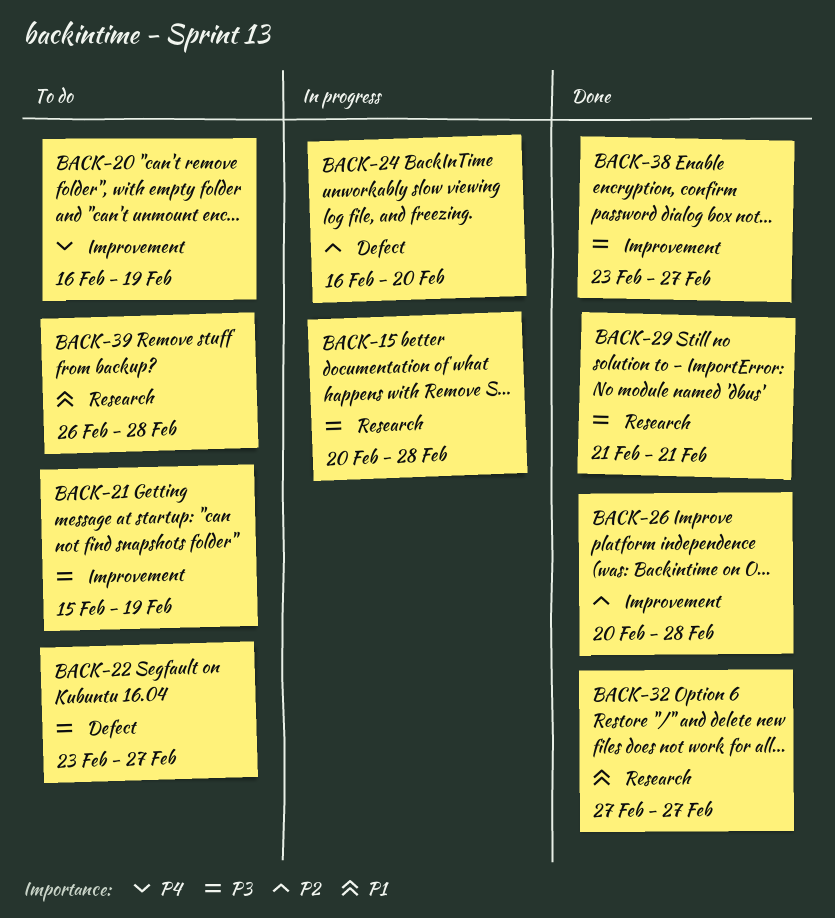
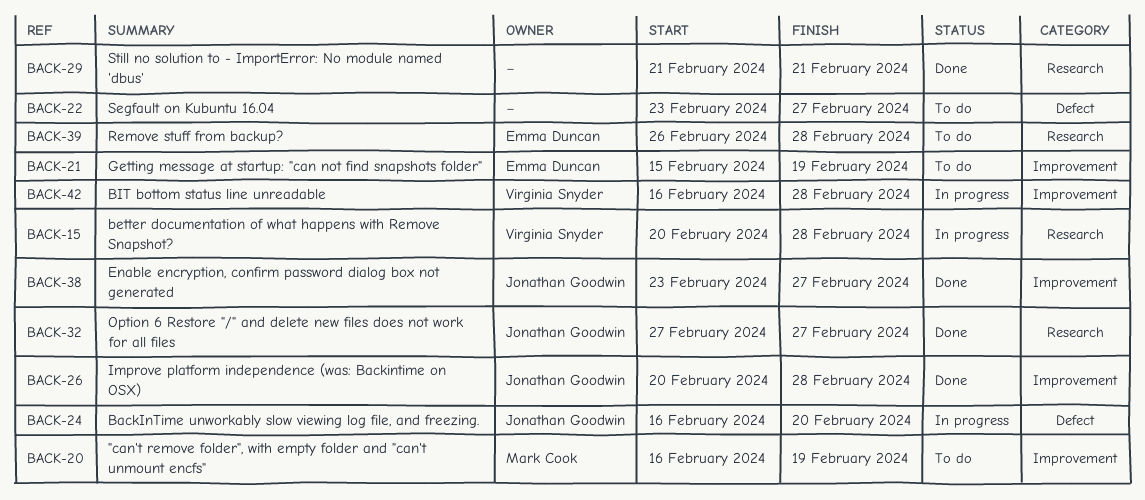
BACK-42: none -> present

